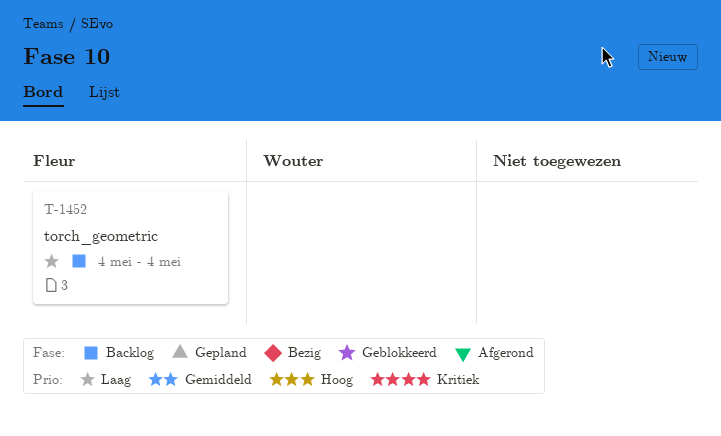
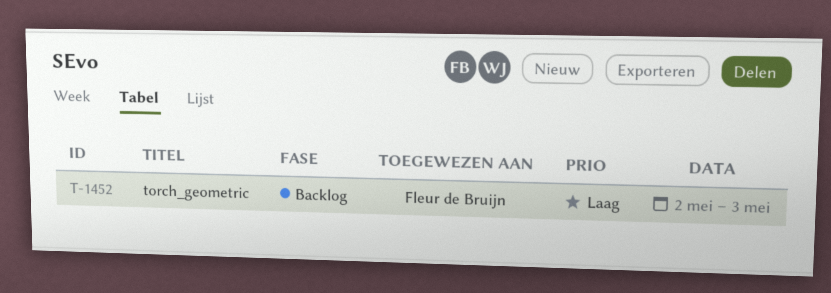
T-1452, start: May 4 -> May 2
T-1452, due: May 4 -> May 3

